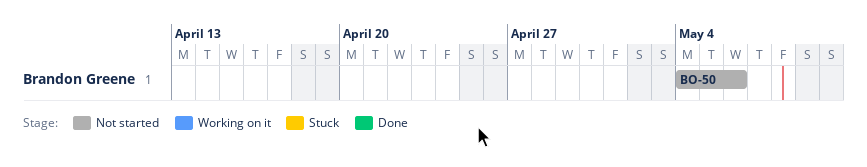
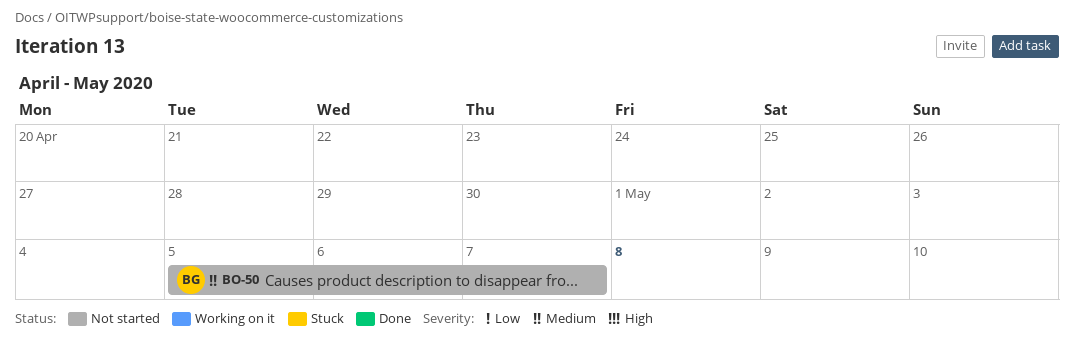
BO-50, start: May 4 -> May 5
BO-50, due: May 6 -> May 7

